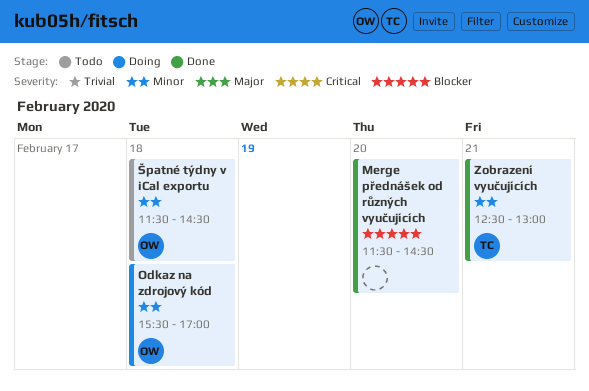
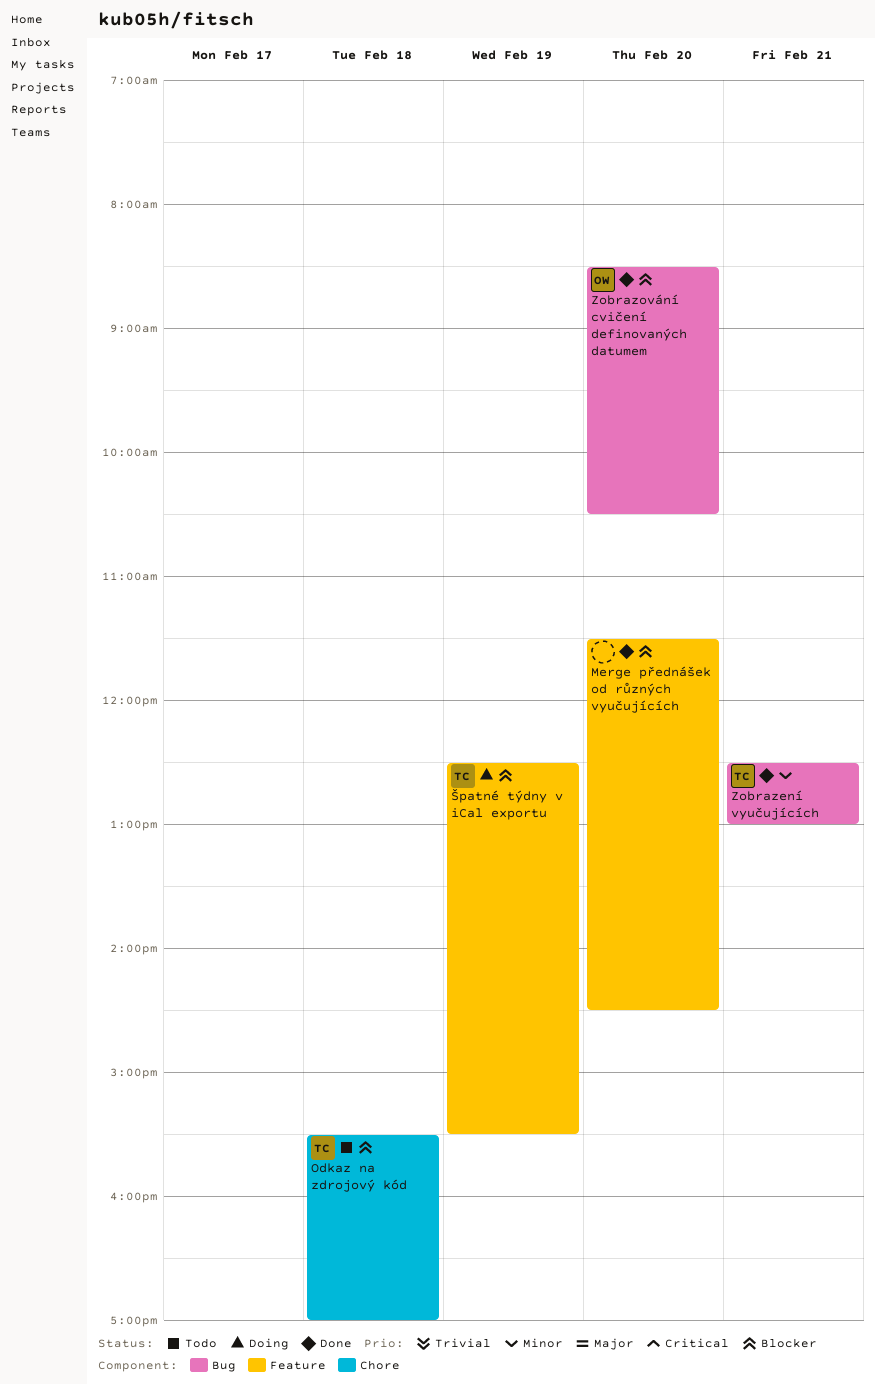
Odkaz na zdrojový kód, status: Doing -> Todo
Odkaz na zdrojový kód, owner: OW -> TC
Odkaz na zdrojový kód, priority: Minor -> Blocker
Zobrazování cvičení definovaných datumem: none -> present
Špatné týdny v iCal exportu, status: Todo -> Doing
Špatné týdny v iCal exportu, owner: OW -> TC
Špatné týdny v iCal exportu, priority: Minor -> Blocker
Špatné týdny v iCal exportu, day: Feb 18 -> Feb 19
Špatné týdny v iCal exportu, begins: 11:30 -> 12:30
Špatné týdny v iCal exportu, ends: 14:30 -> 15:30

